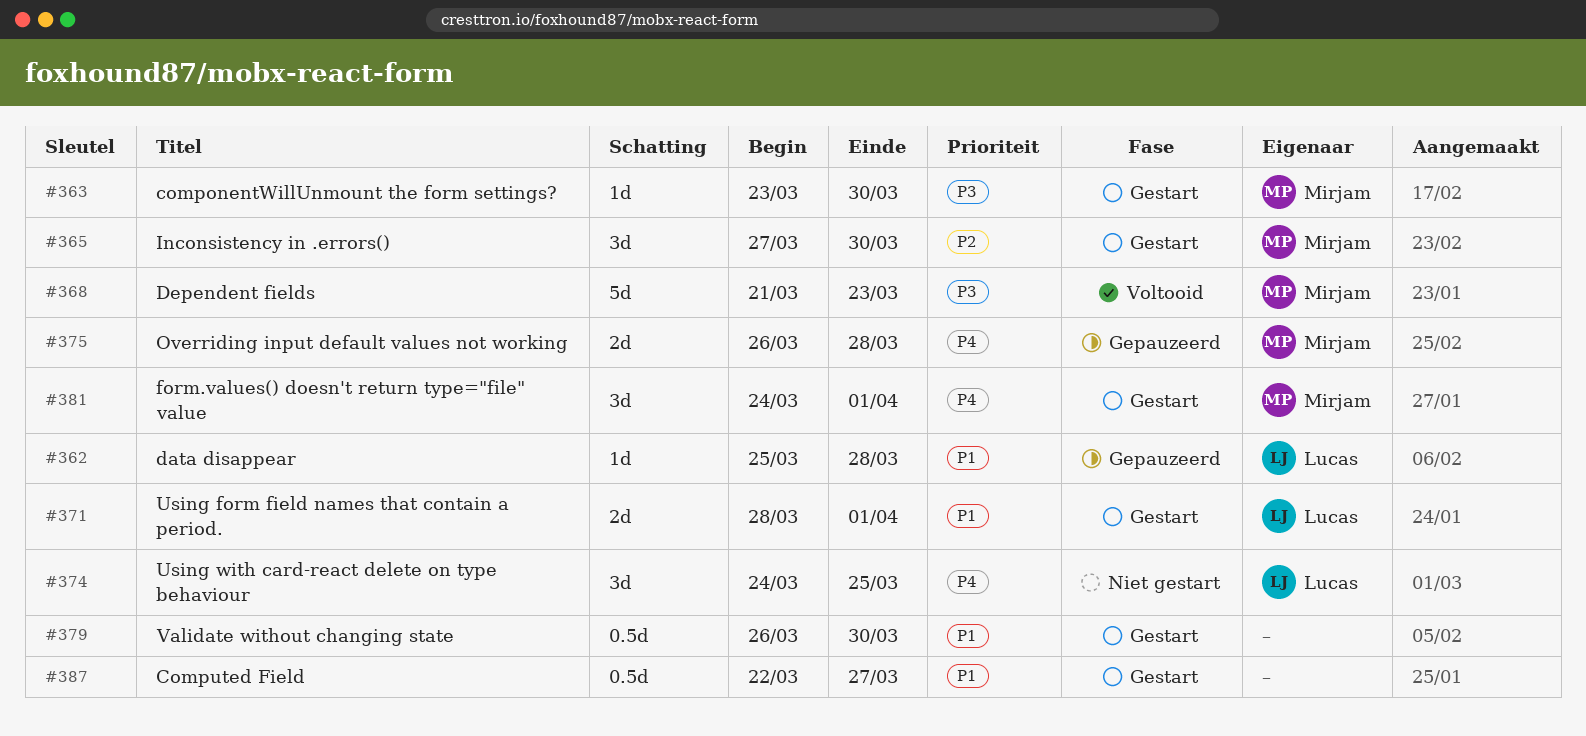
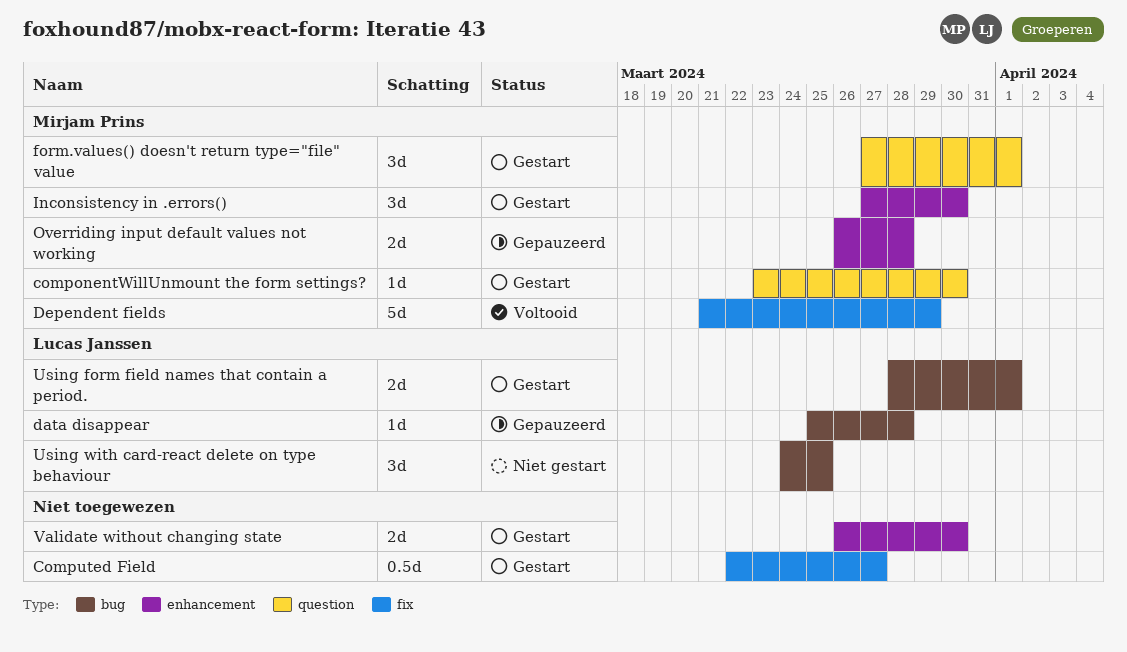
Dependent fields, due: Mar 23 -> Mar 29
form.values() doesn't return type="file" value, start: Mar 24 -> Mar 27
Validate without changing state, estimate: 0.5d -> 2d

